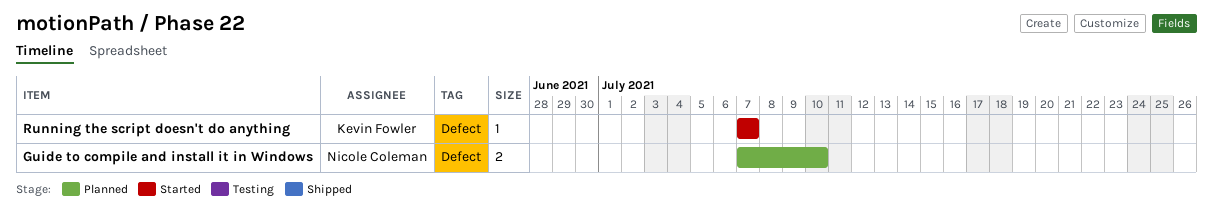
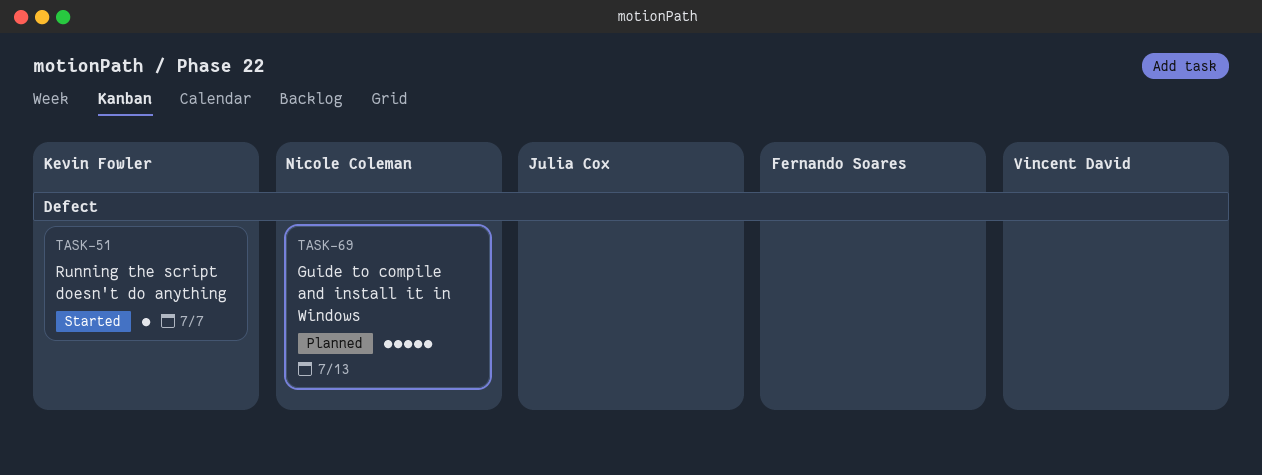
Guide to compile and install it in Windows, estimate: 2 -> 5
Guide to compile and install it in Windows, due: Jul 10 -> Jul 13

